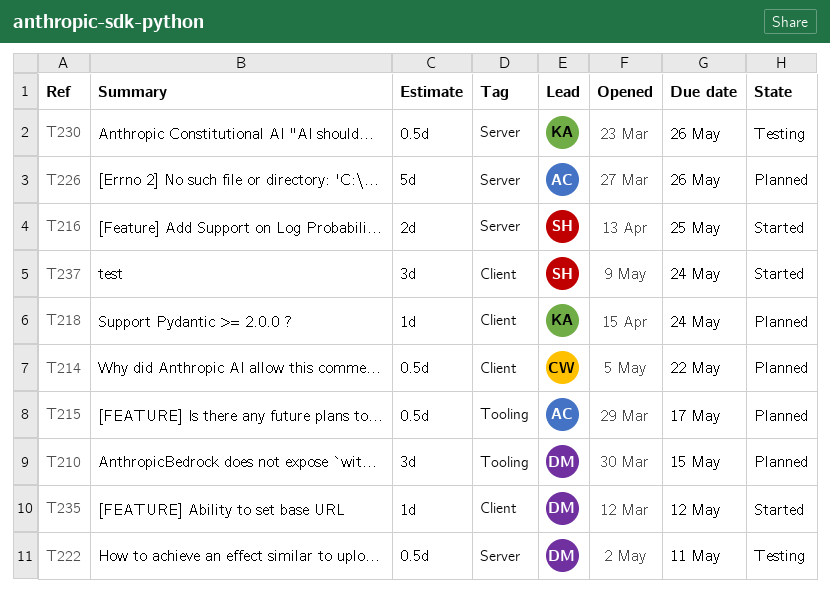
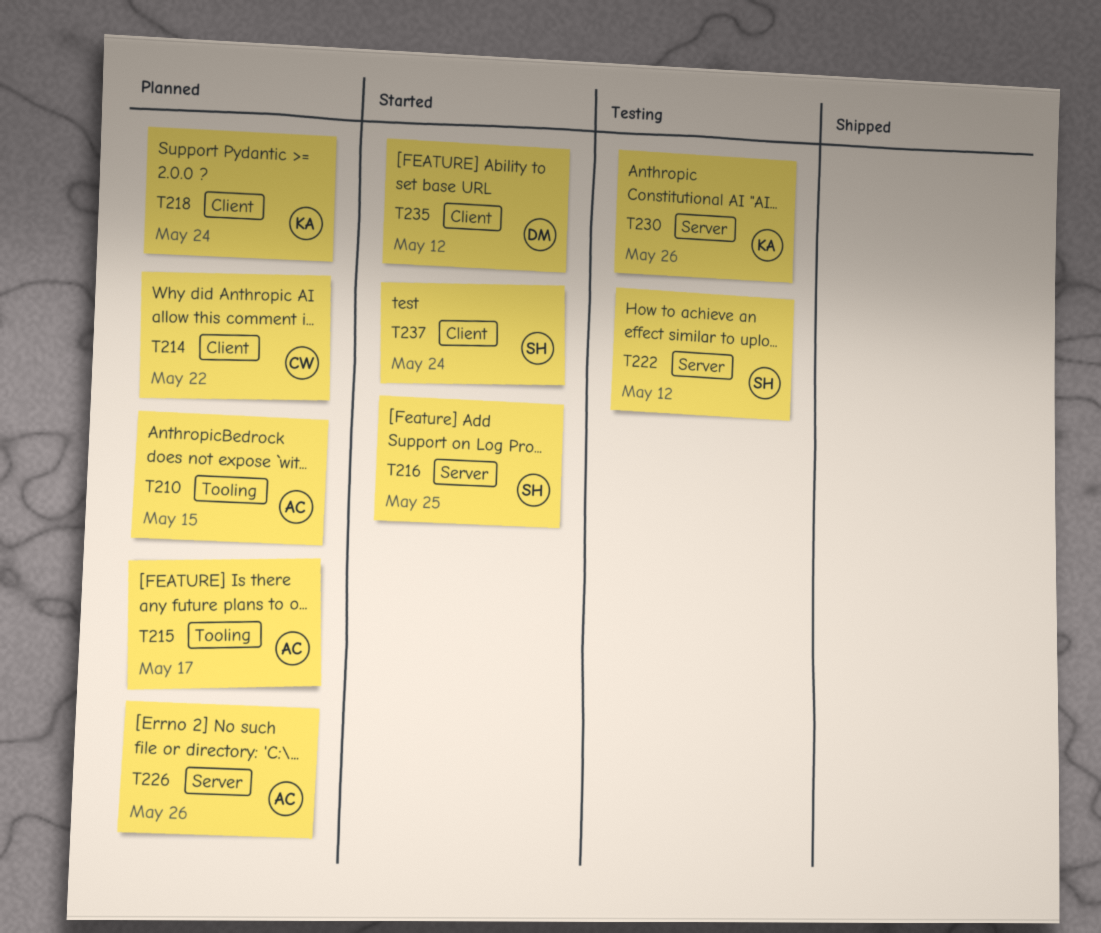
T210, owner: DM -> AC
T222, owner: DM -> SH
T222, due: May 11 -> May 12

